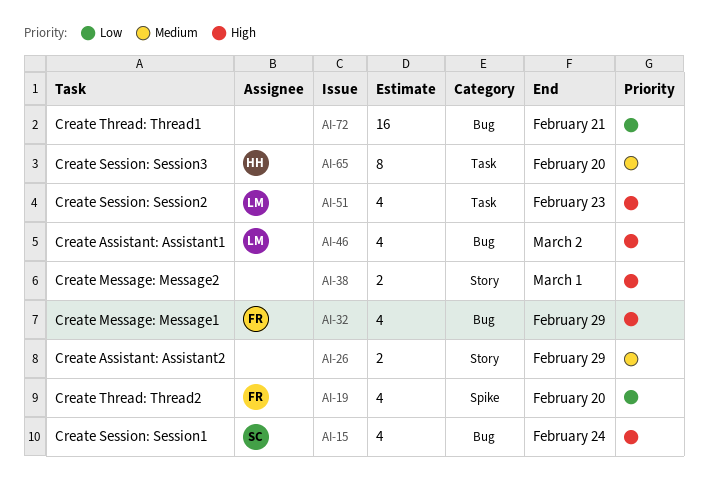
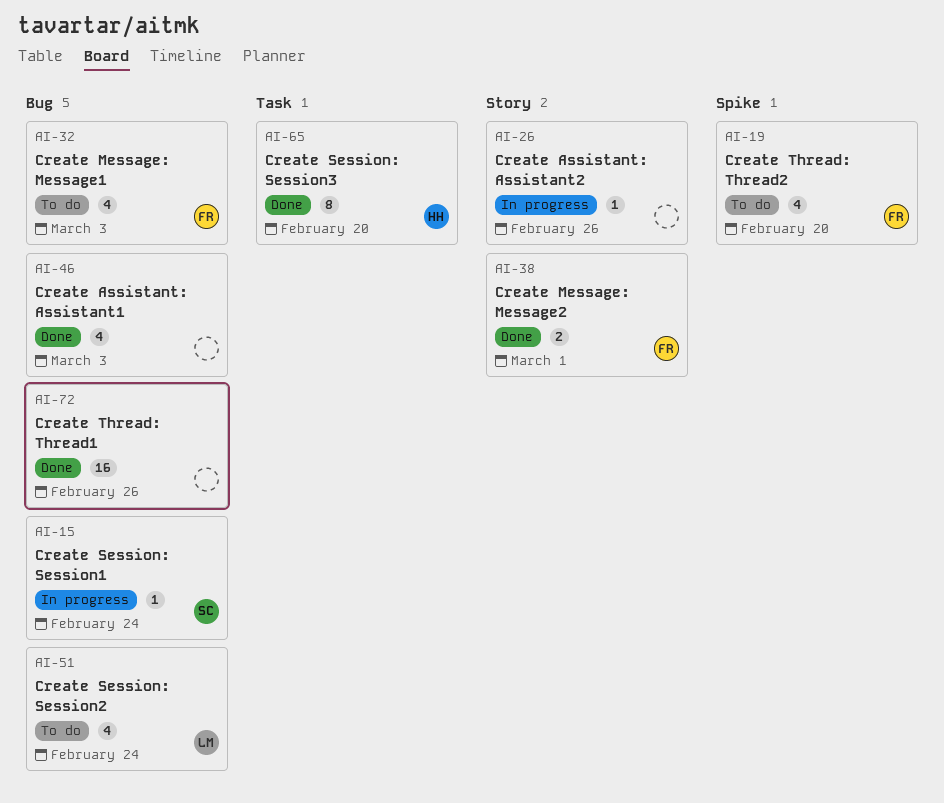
AI-15, estimate: 4 -> 1
AI-26, estimate: 2 -> 1
AI-26, due: Feb 29 -> Feb 26
AI-32, due: Feb 29 -> Mar 3
AI-38, owner: none -> FR
AI-46, owner: LM -> none
AI-46, due: Mar 2 -> Mar 3
AI-51, label: Task -> Bug
AI-51, due: Feb 23 -> Feb 24
AI-72, due: Feb 21 -> Feb 26

